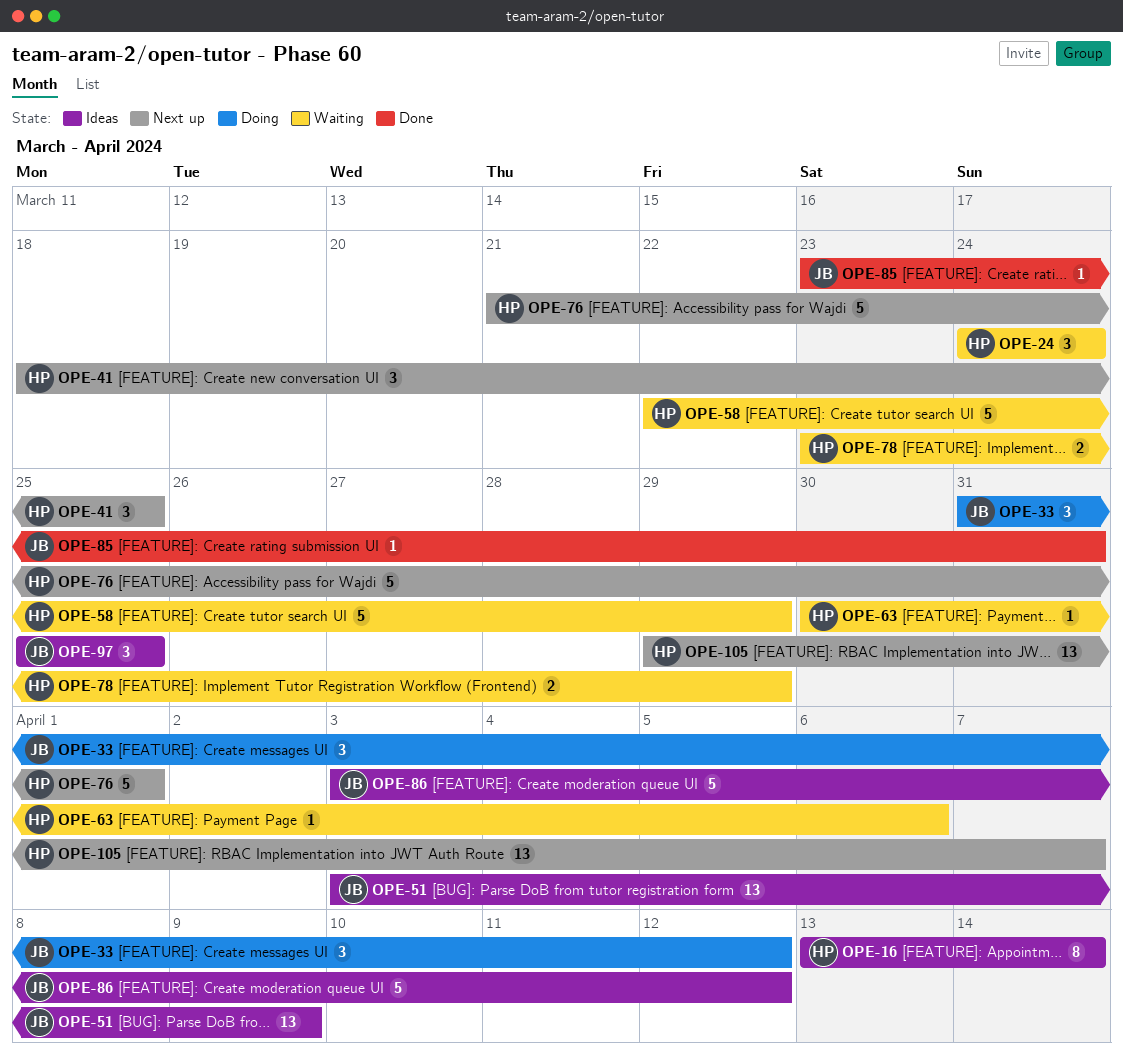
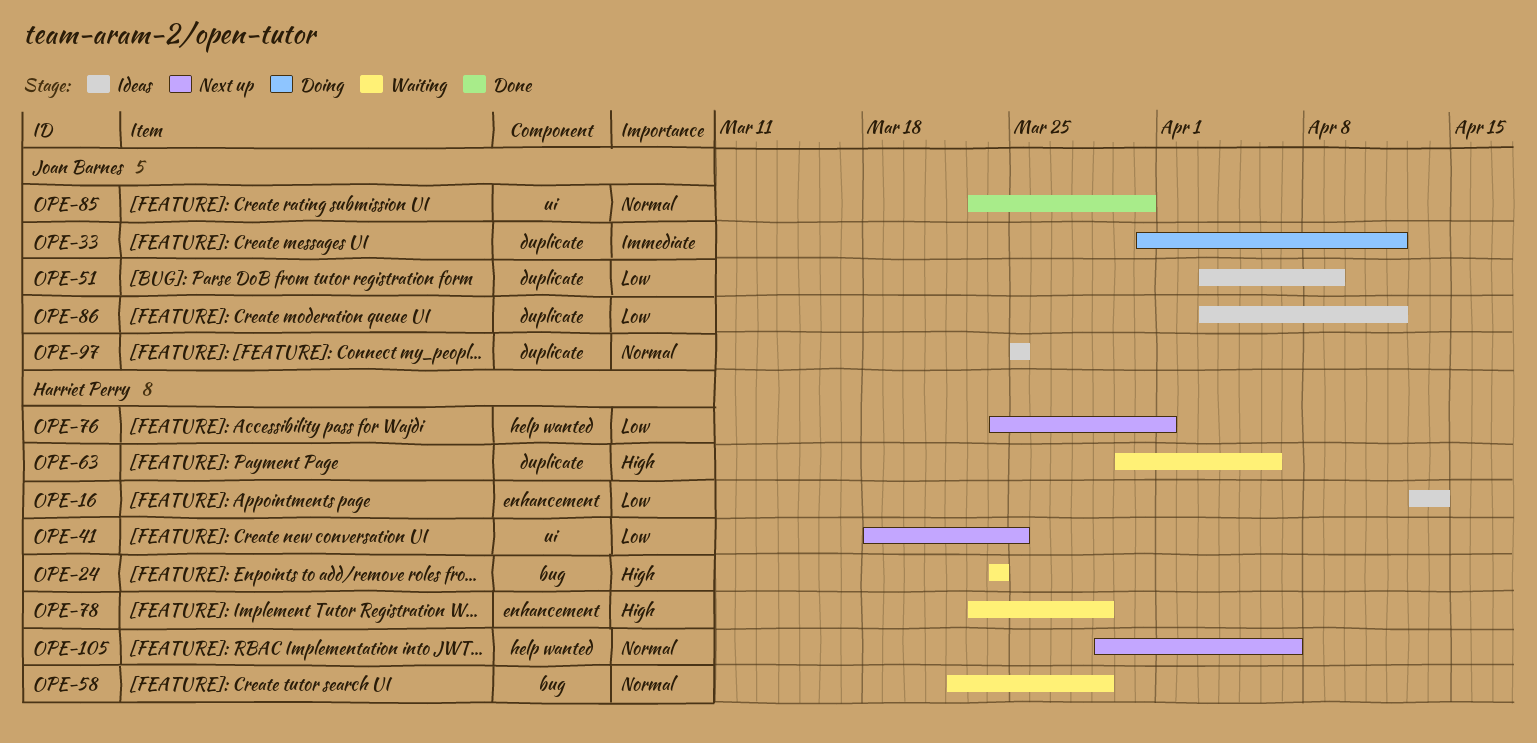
OPE-76, start: Mar 21 -> Mar 24

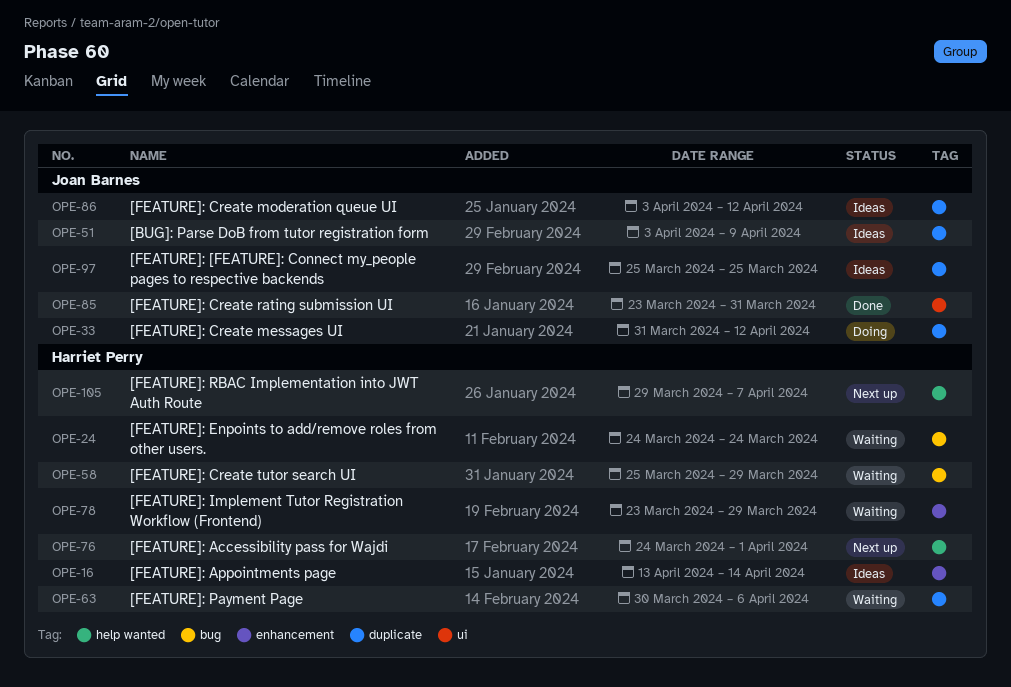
OPE-41: present -> none
OPE-58, start: Mar 22 -> Mar 25

